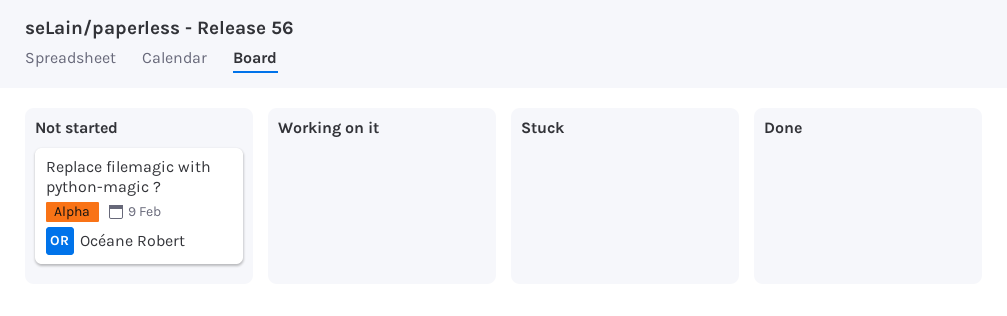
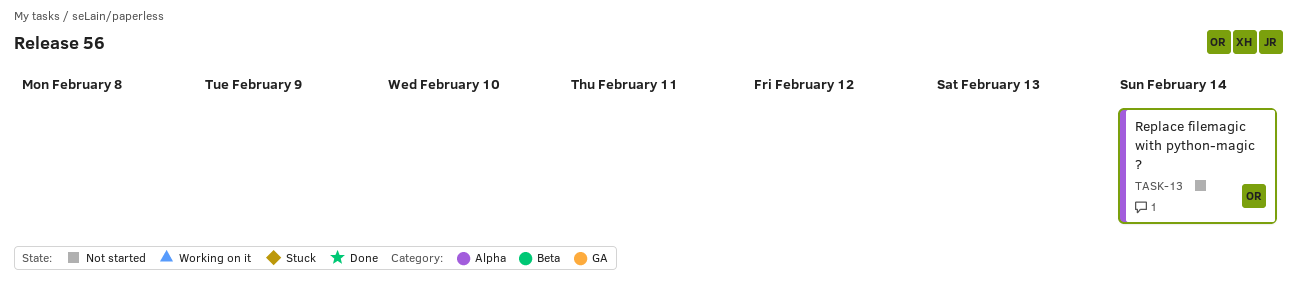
Replace filemagic with python-magic ?, due: Feb 9 -> Feb 14

